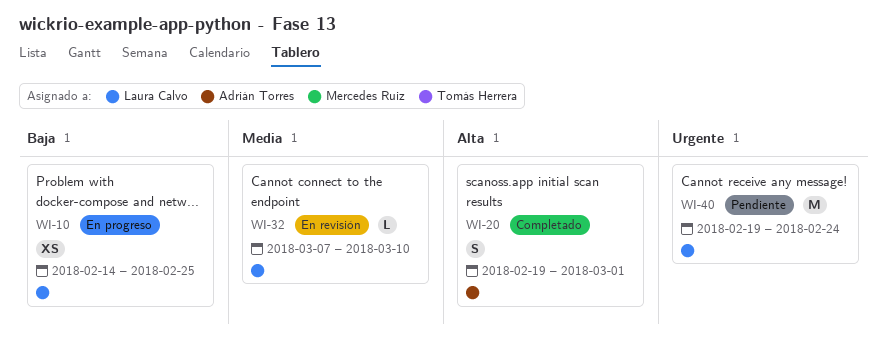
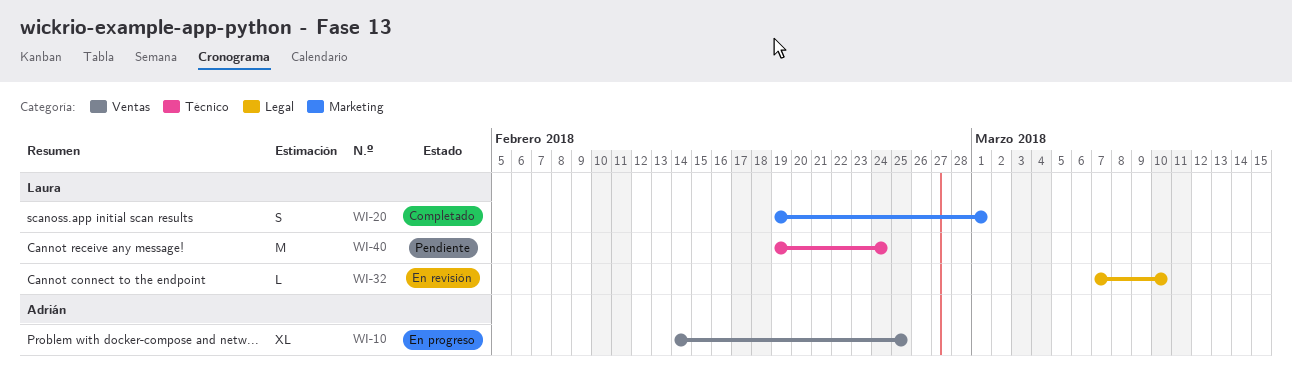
WI-10, owner: Laura Calvo -> Adrián Torres
WI-10, estimate: XS -> XL
WI-20, owner: Adrián Torres -> Laura Calvo

